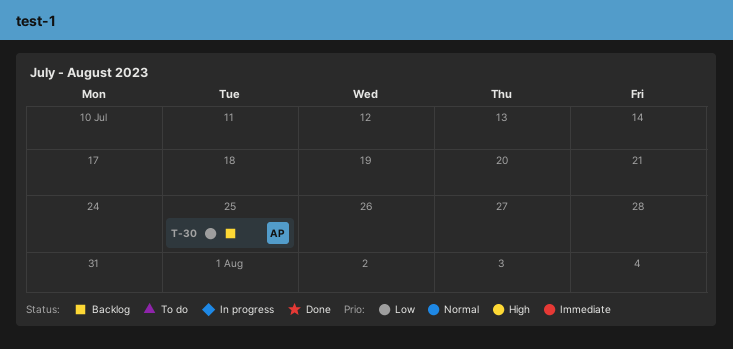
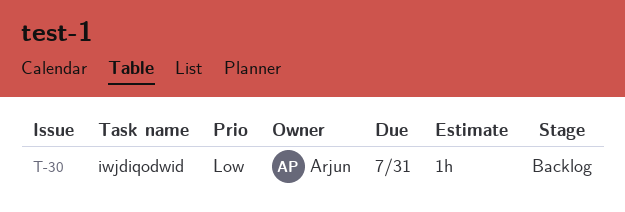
T-30, due: Jul 25 -> Jul 31

